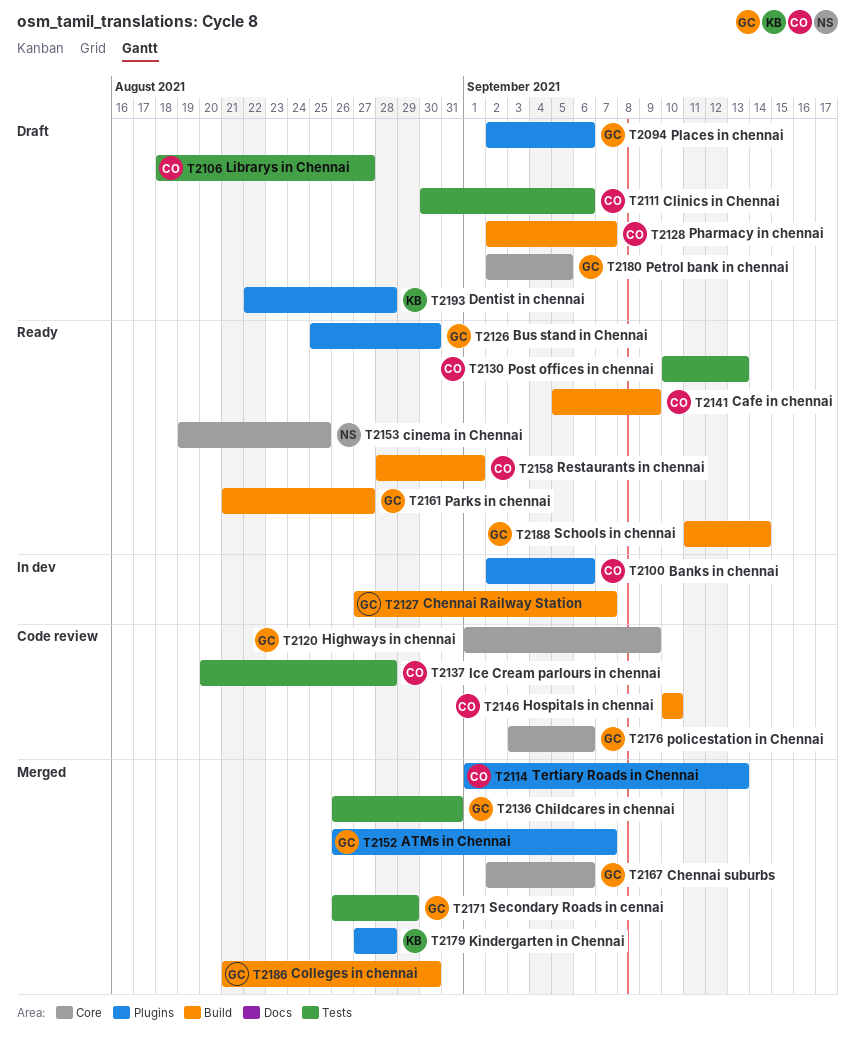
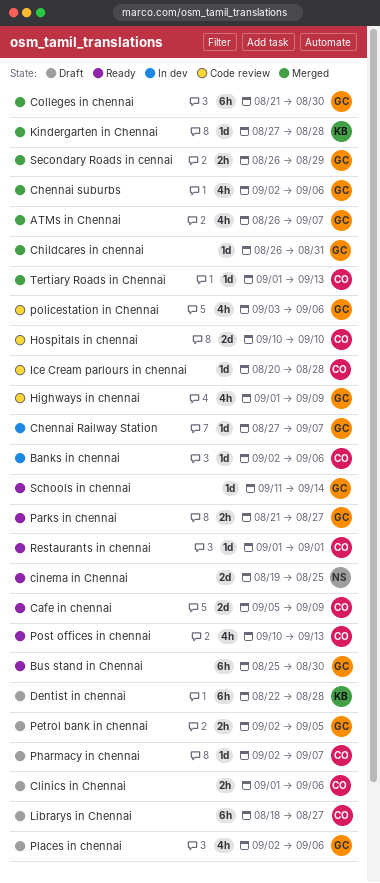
Clinics in Chennai, start: Aug 30 -> Sep 1
Restaurants in chennai, start: Aug 28 -> Sep 1

